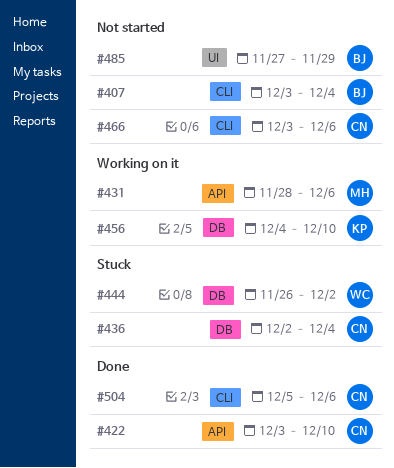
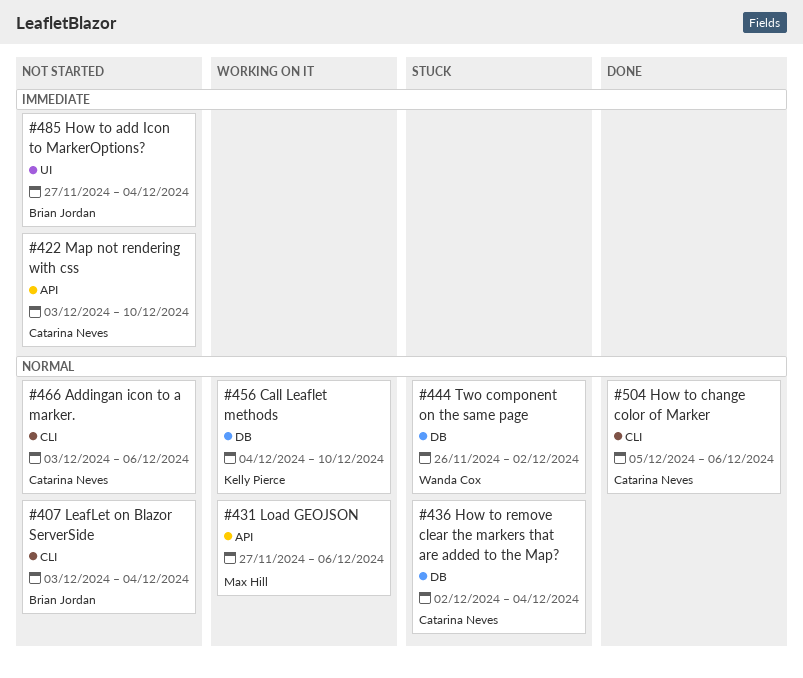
#422, status: Done -> Not started
#431, start: Nov 28 -> Nov 27
#485, due: Nov 29 -> Dec 4

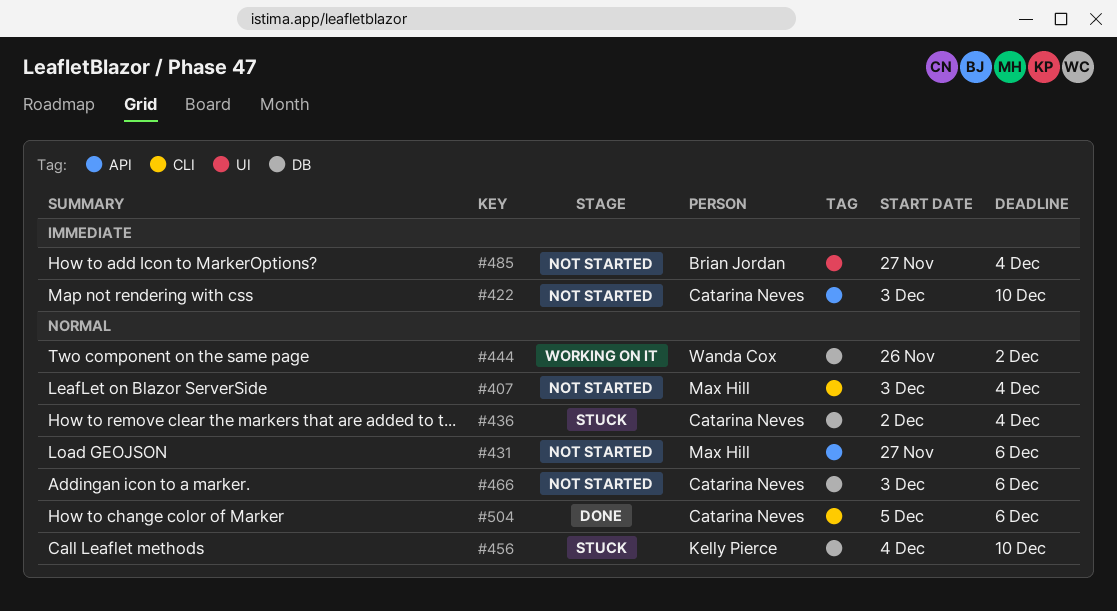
#407, owner: Brian Jordan -> Max Hill
#431, status: Working on it -> Not started
#444, status: Stuck -> Working on it
#456, status: Working on it -> Stuck
#466, label: CLI -> DB

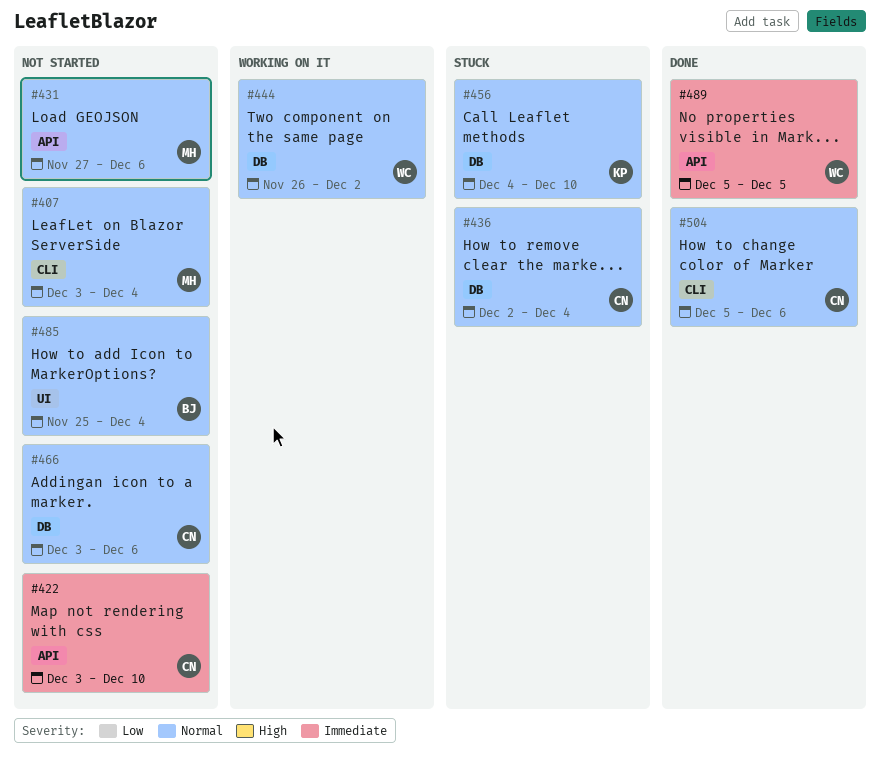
#485, priority: Immediate -> Normal
#485, start: Nov 27 -> Nov 25
#489: none -> present

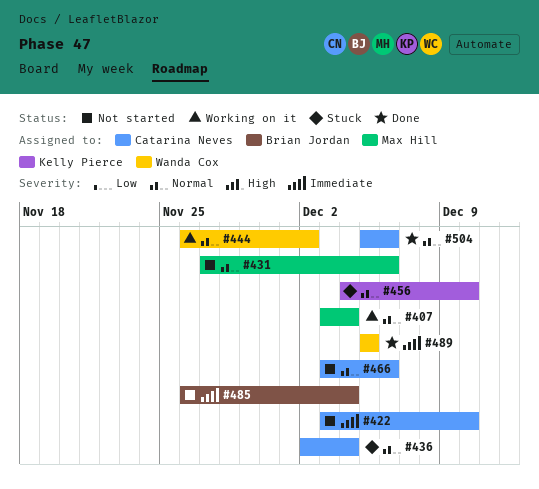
#407, status: Not started -> Working on it
#485, priority: Normal -> Immediate
#485, start: Nov 25 -> Nov 26

